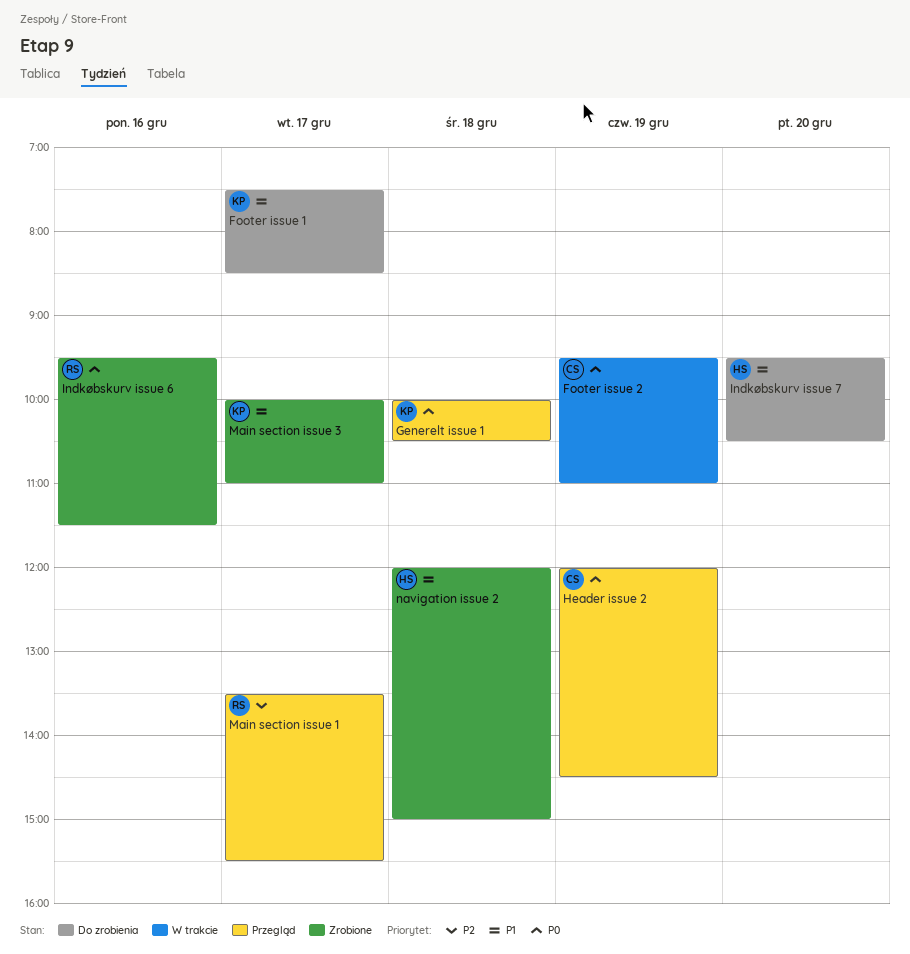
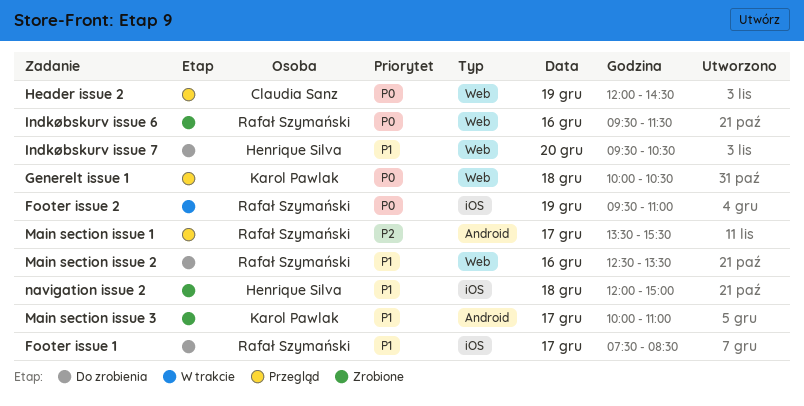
Footer issue 1, owner: Karol Pawlak -> Rafał Szymański
Footer issue 2, owner: Claudia Sanz -> Rafał Szymański
Main section issue 2: none -> present

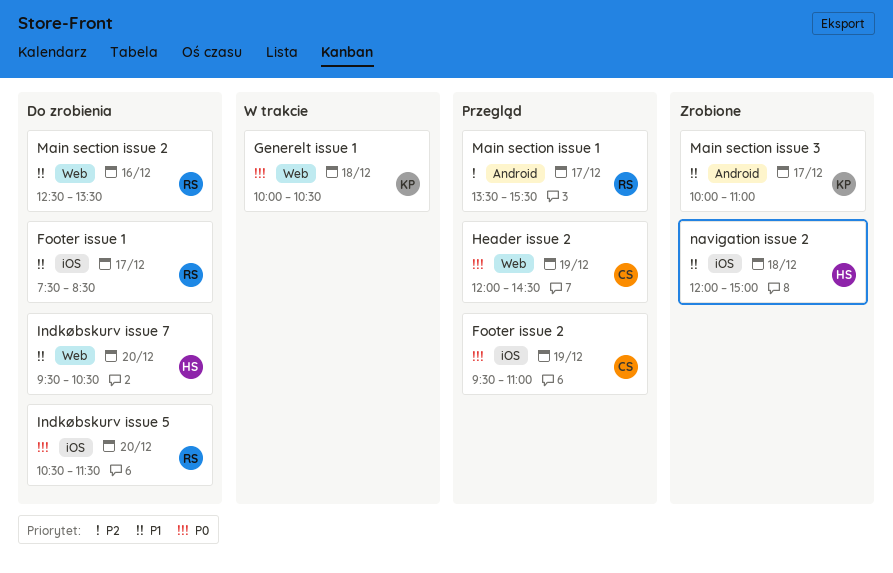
Footer issue 2, status: W trakcie -> Przegląd
Footer issue 2, owner: Rafał Szymański -> Claudia Sanz
Generelt issue 1, status: Przegląd -> W trakcie
Indkøbskurv issue 5: none -> present
Indkøbskurv issue 6: present -> none

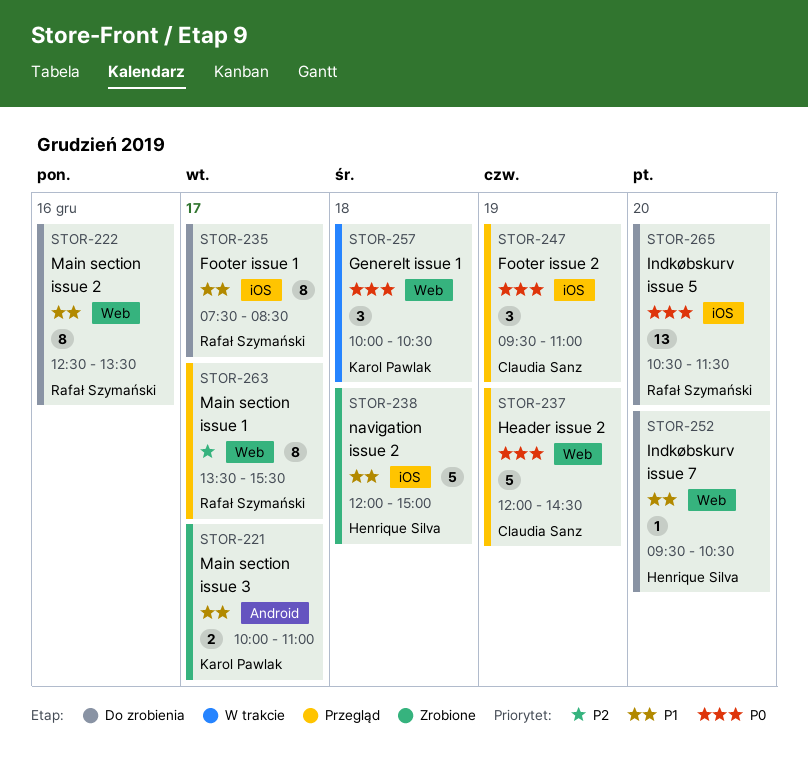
Main section issue 1, label: Android -> Web

